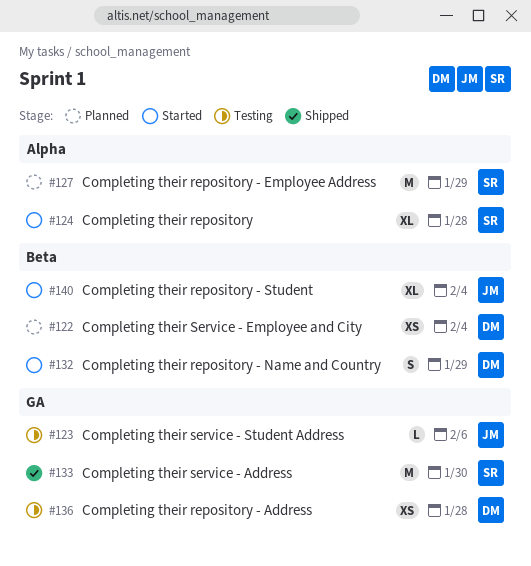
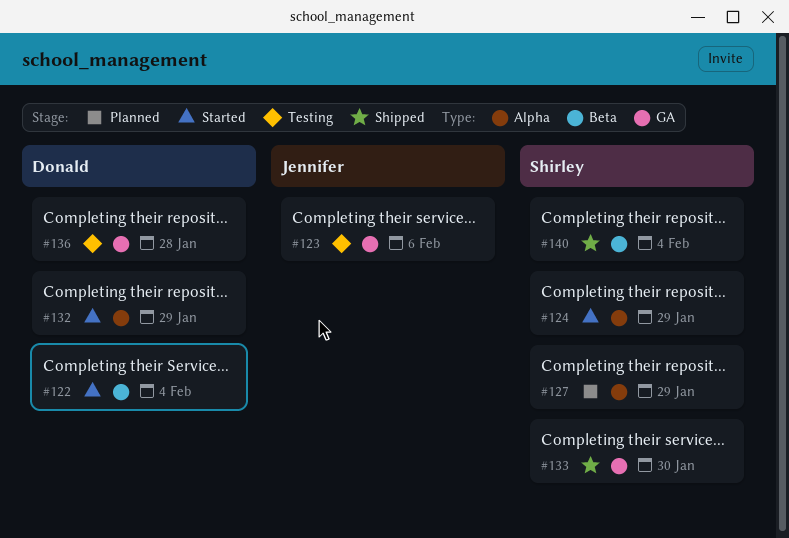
#122, status: Planned -> Started
#124, due: Jan 28 -> Jan 29
#132, label: Beta -> Alpha
#140, status: Started -> Shipped
#140, owner: Jennifer -> Shirley

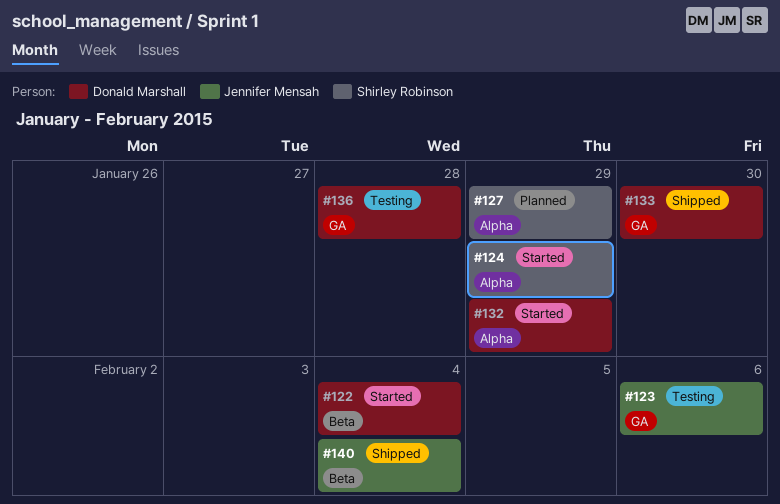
#133, owner: Shirley Robinson -> Donald Marshall
#140, owner: Shirley Robinson -> Jennifer Mensah

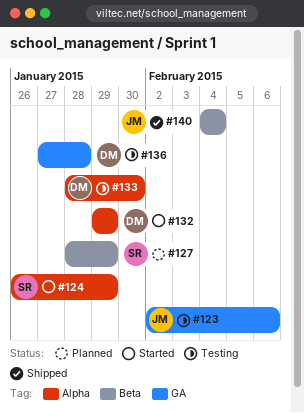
#122: present -> none
#127, label: Alpha -> Beta
#133, status: Shipped -> Testing
#133, label: GA -> Alpha

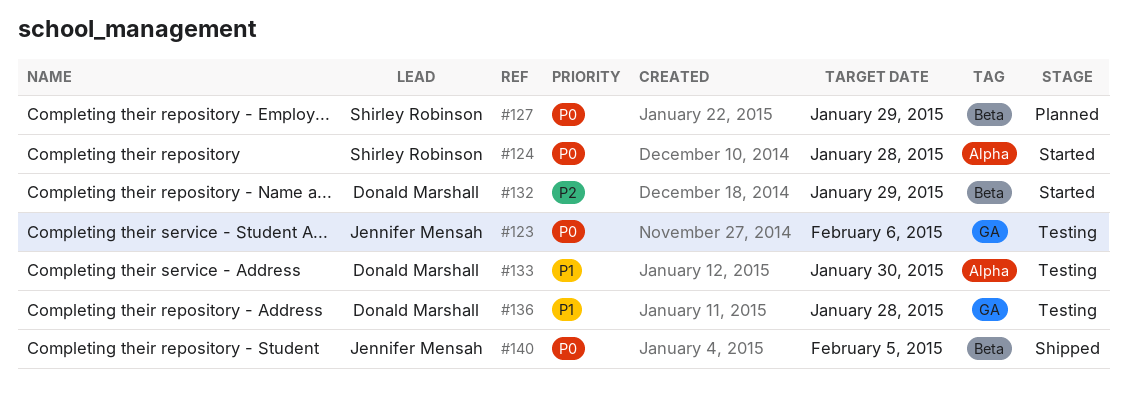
#124, due: Jan 29 -> Jan 28
#132, label: Alpha -> Beta
#140, due: Feb 4 -> Feb 5

